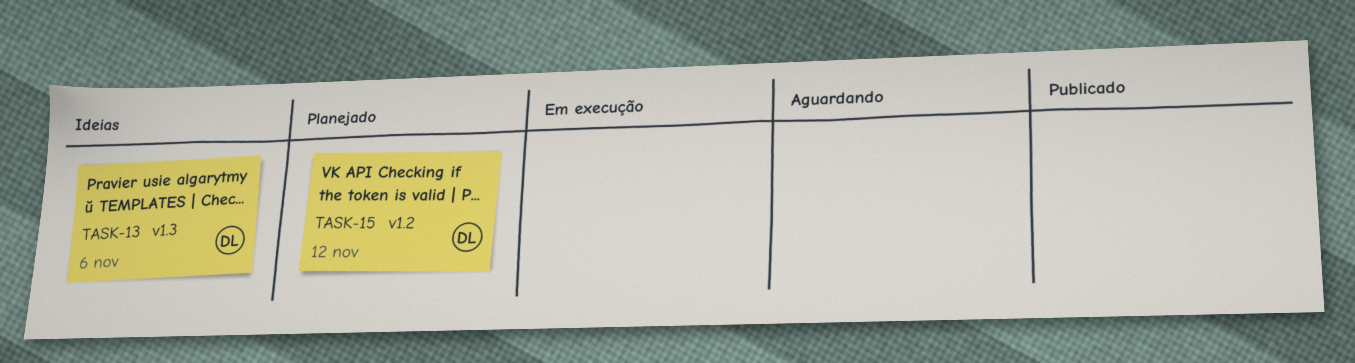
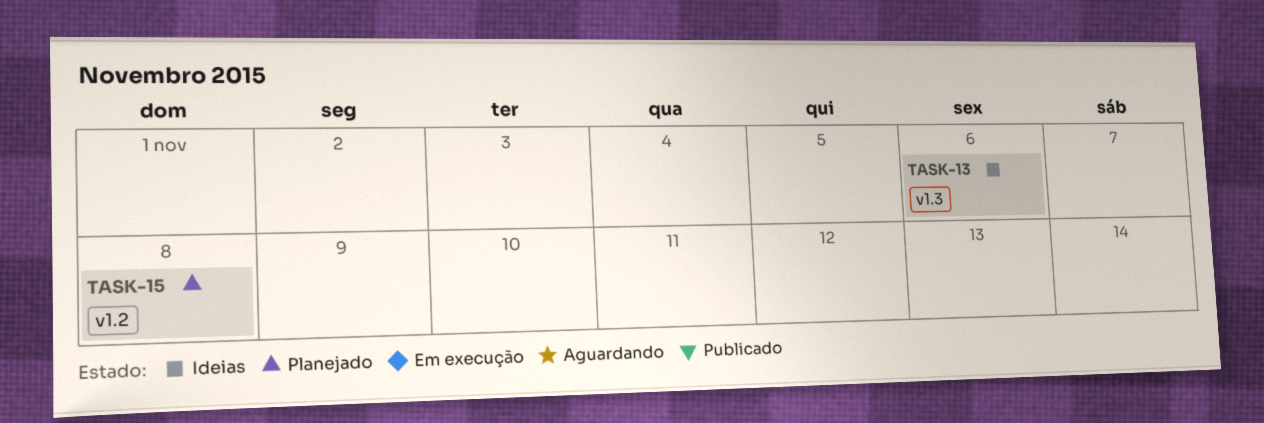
TASK-15, due: Nov 12 -> Nov 8

